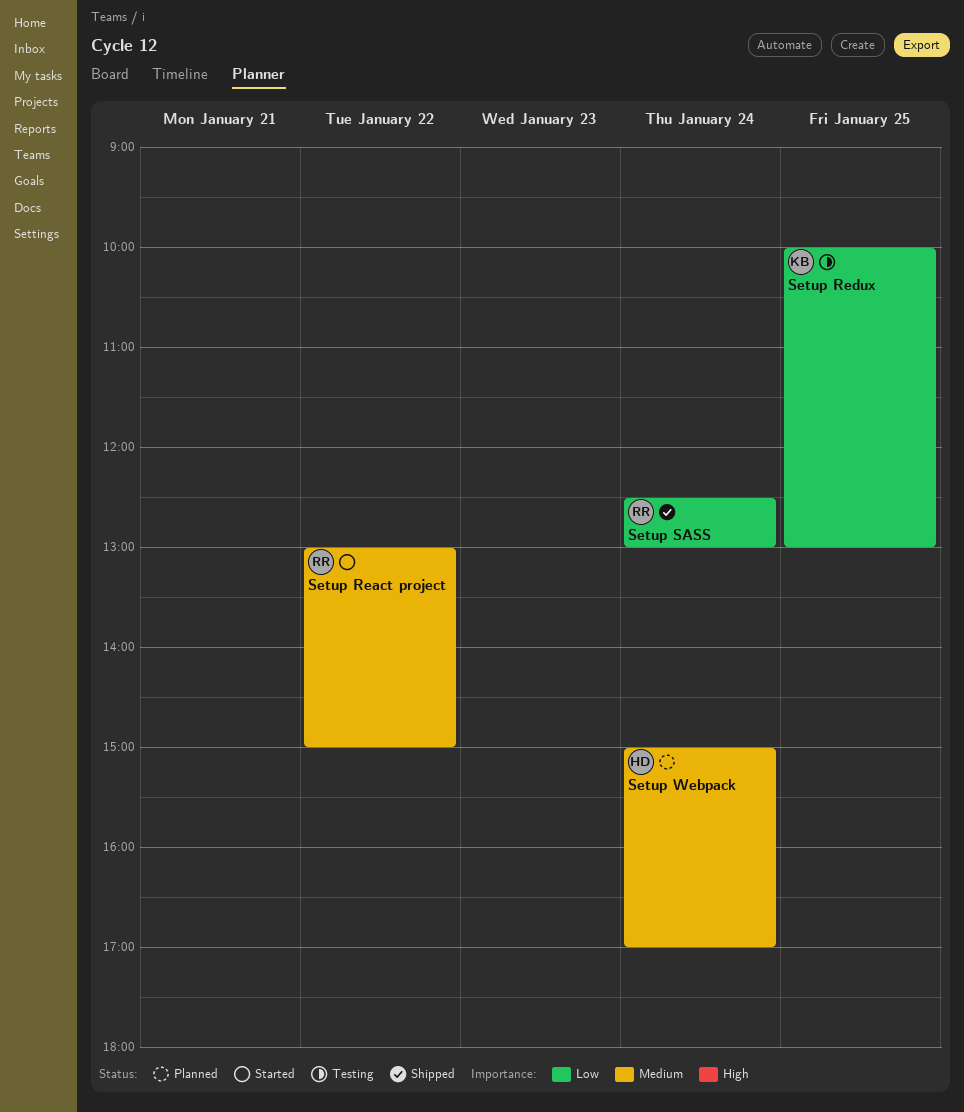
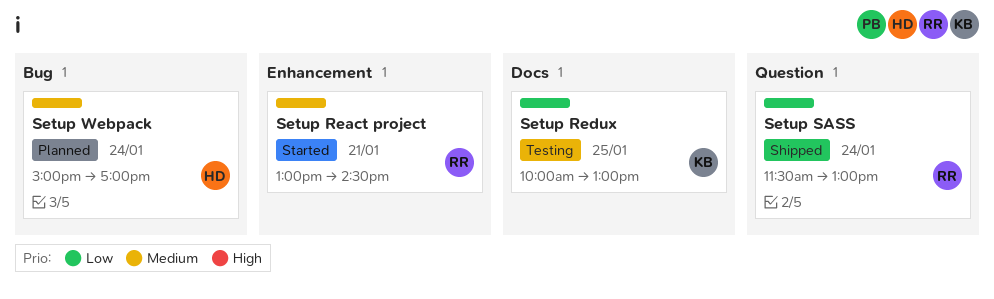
Setup React project, day: Jan 22 -> Jan 21
Setup React project, ends: 15:00 -> 14:30
Setup SASS, begins: 12:30 -> 11:30

